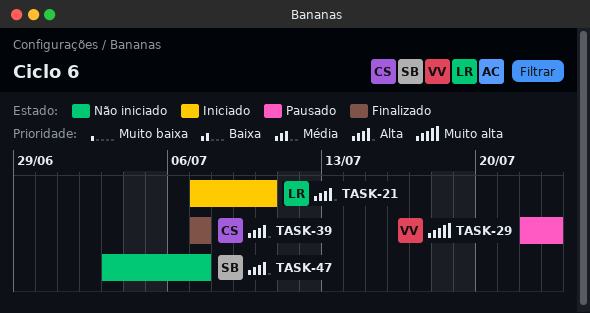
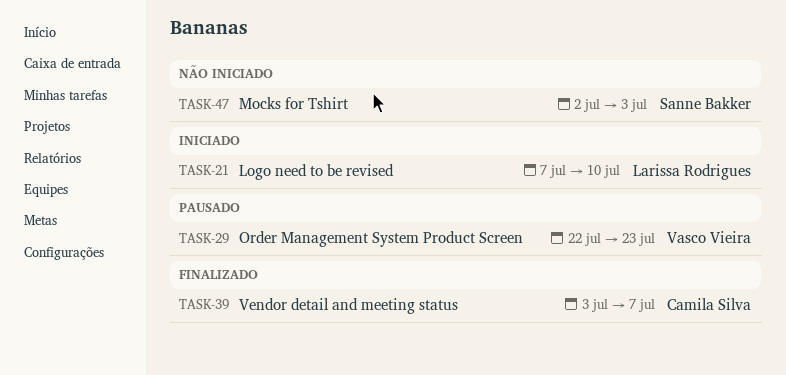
TASK-39, start: Jul 7 -> Jul 3
TASK-47, start: Jul 3 -> Jul 2
TASK-47, due: Jul 7 -> Jul 3

